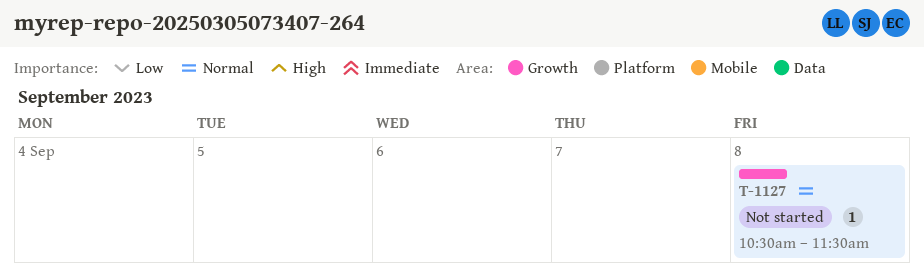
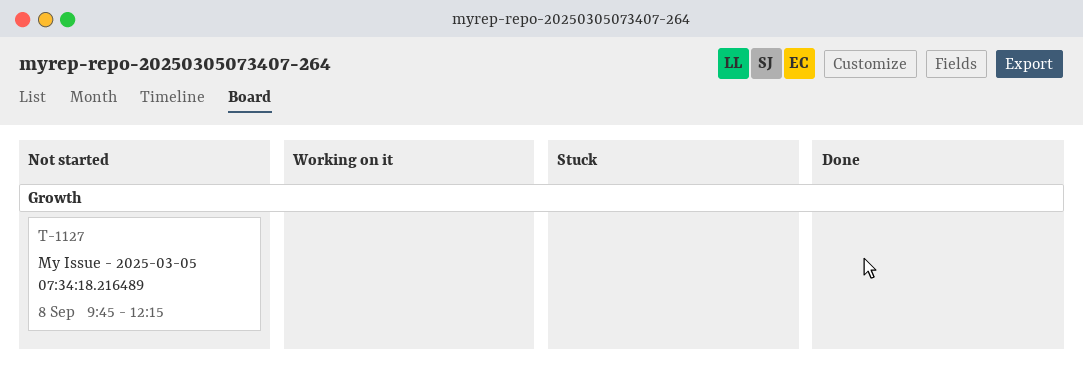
T-1127, begins: 10:30 -> 09:45
T-1127, ends: 11:30 -> 12:15

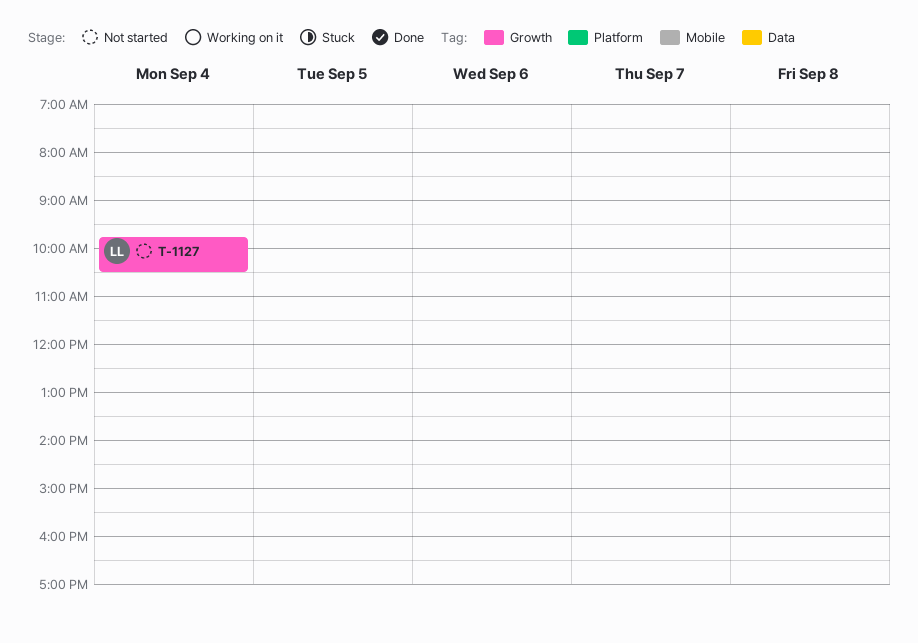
T-1127, day: Sep 8 -> Sep 4
T-1127, ends: 12:15 -> 10:30

